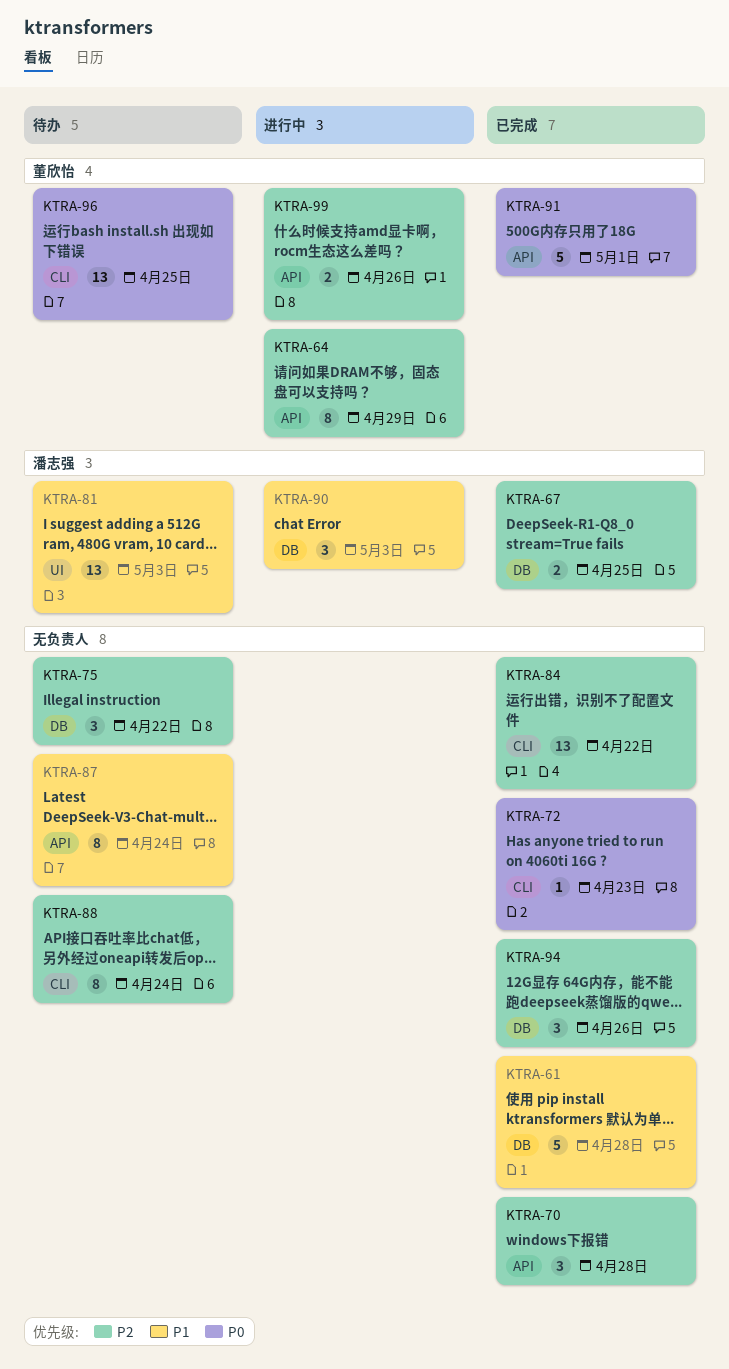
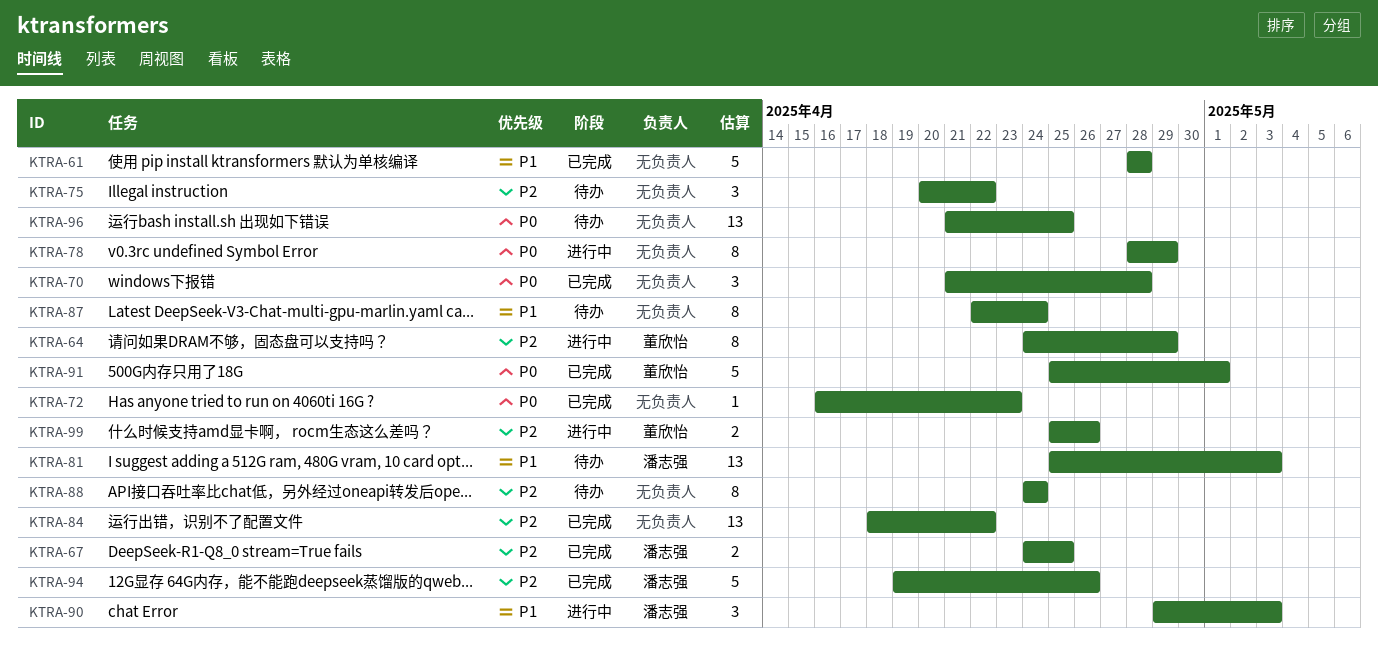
KTRA-70, priority: P2 -> P0
KTRA-78: none -> present
KTRA-94, owner: none -> 潘志强
KTRA-94, estimate: 3 -> 5
KTRA-96, owner: 董欣怡 -> none

